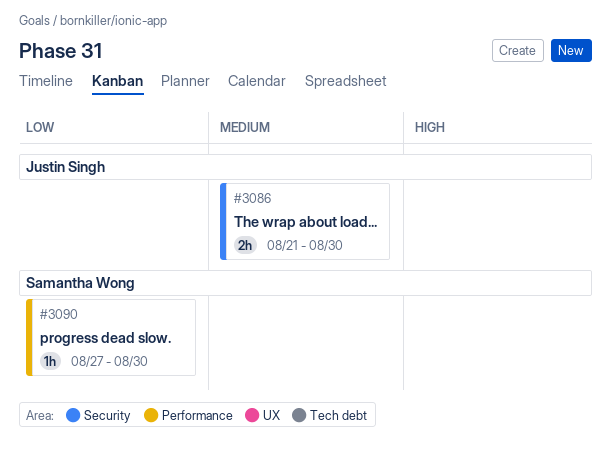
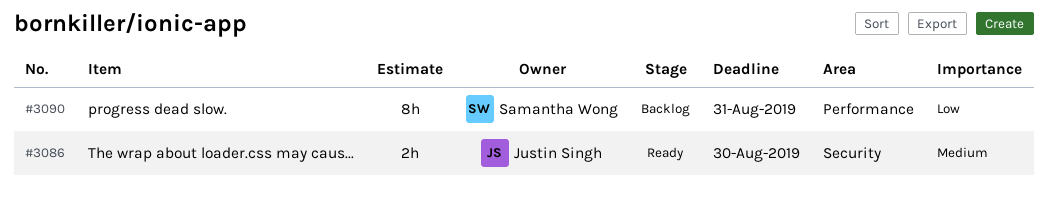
#3090, estimate: 1h -> 8h
#3090, due: Aug 30 -> Aug 31

